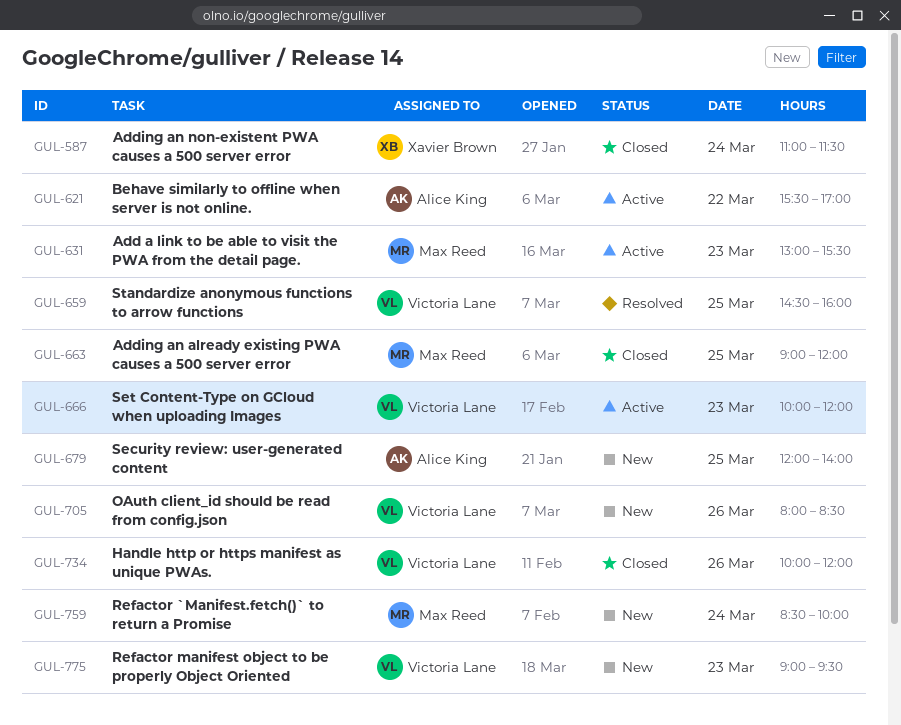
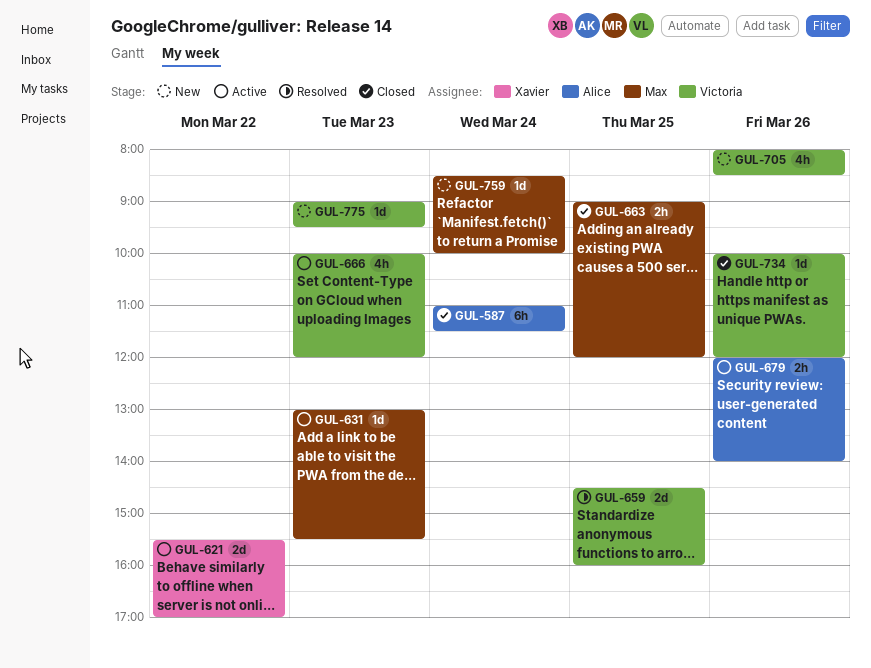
GUL-587, owner: Xavier Brown -> Alice King
GUL-621, owner: Alice King -> Xavier Brown
GUL-679, status: New -> Active
GUL-679, day: Mar 25 -> Mar 26

